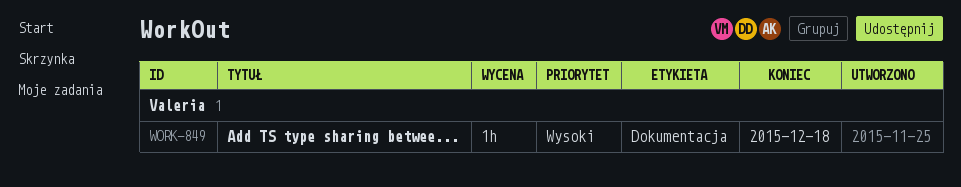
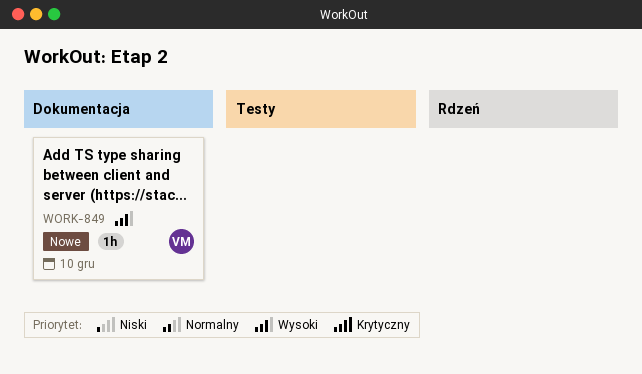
WORK-849, due: Dec 18 -> Dec 10

